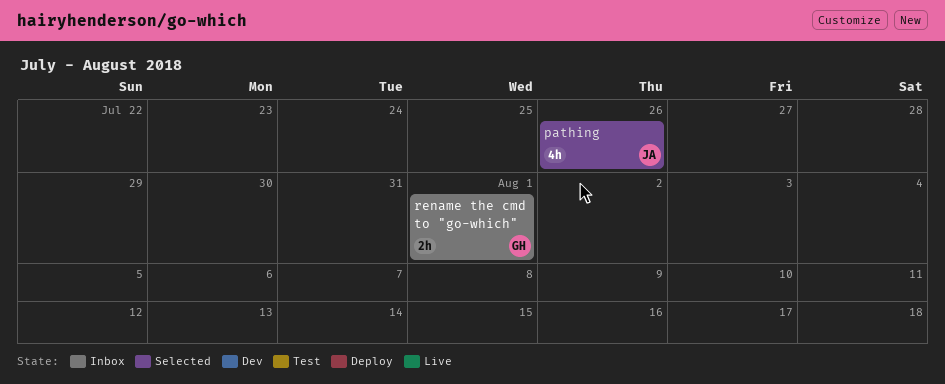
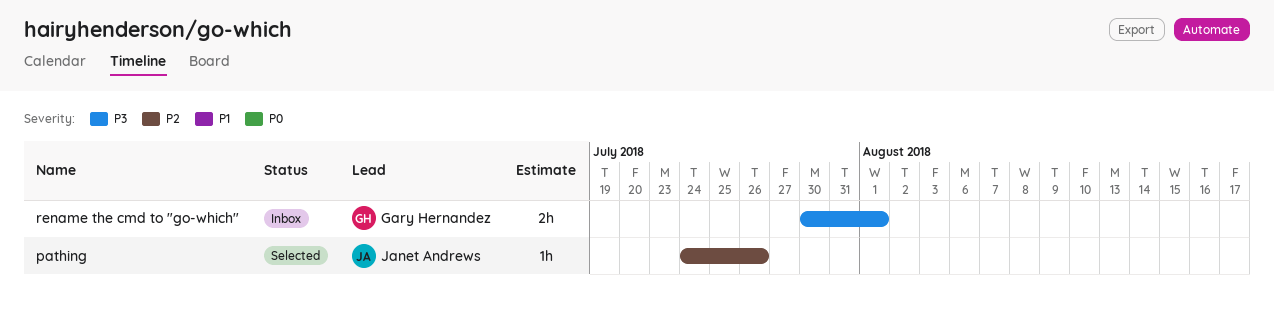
pathing, estimate: 4h -> 1h

